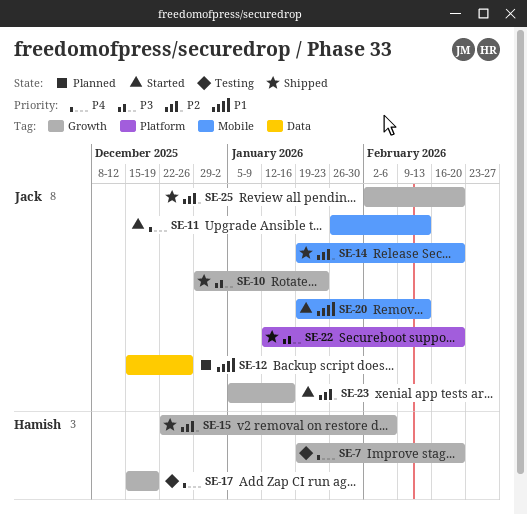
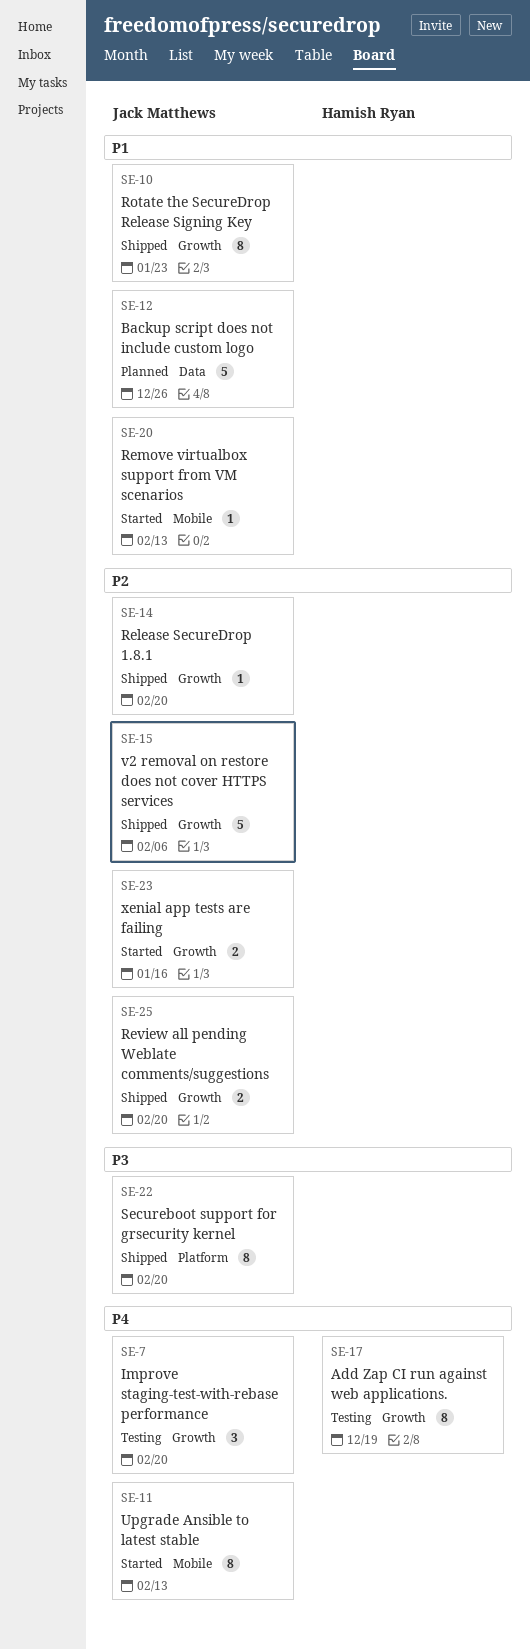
SE-7, owner: Hamish Ryan -> Jack Matthews
SE-10, priority: P3 -> P1
SE-14, label: Mobile -> Growth
SE-15, owner: Hamish Ryan -> Jack Matthews

